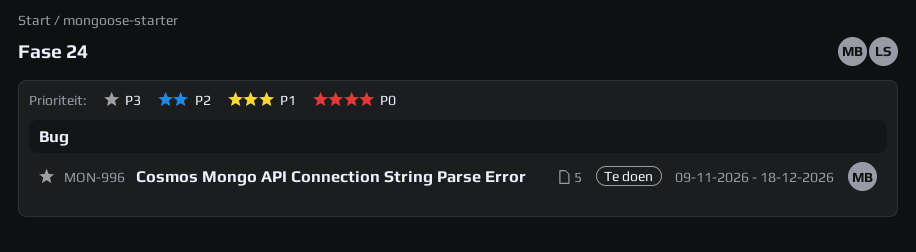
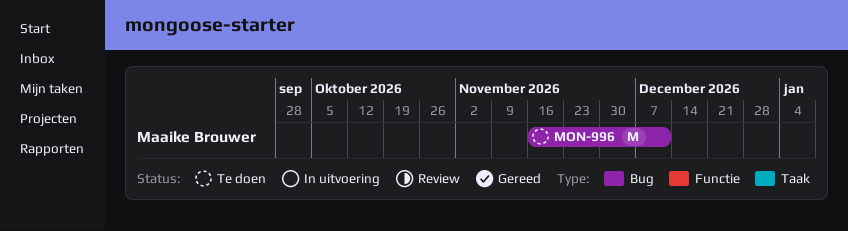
MON-996, start: Nov 9 -> Nov 16
MON-996, due: Dec 18 -> Dec 11

